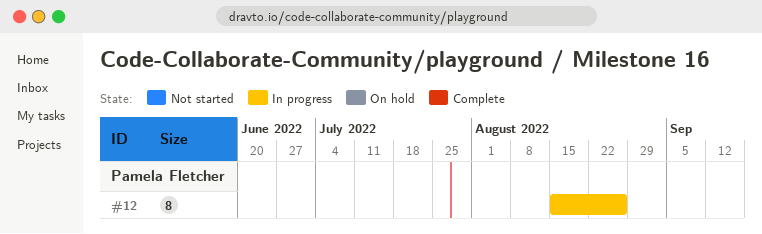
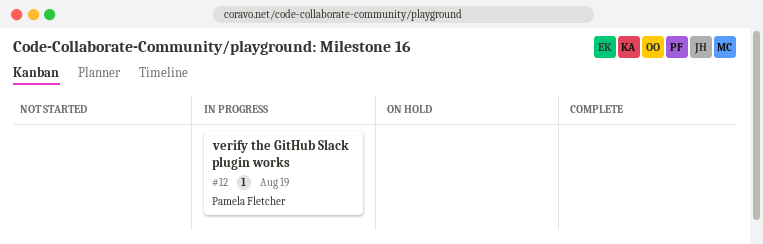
#12, estimate: 8 -> 1
#12, due: Aug 26 -> Aug 19

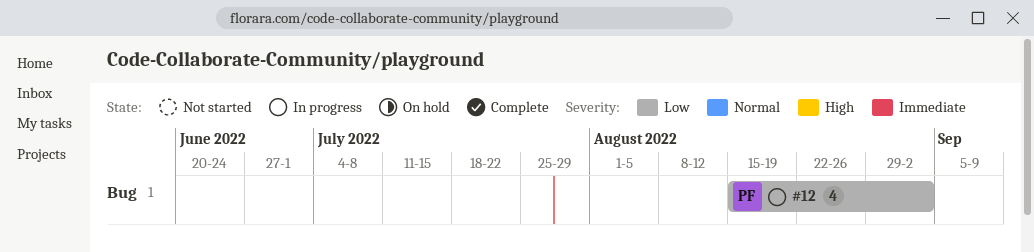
#12, estimate: 1 -> 4
#12, due: Aug 19 -> Sep 2

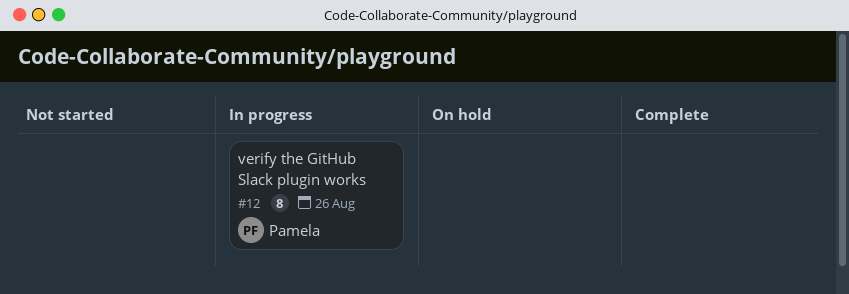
#12, estimate: 4 -> 8
#12, due: Sep 2 -> Aug 26

